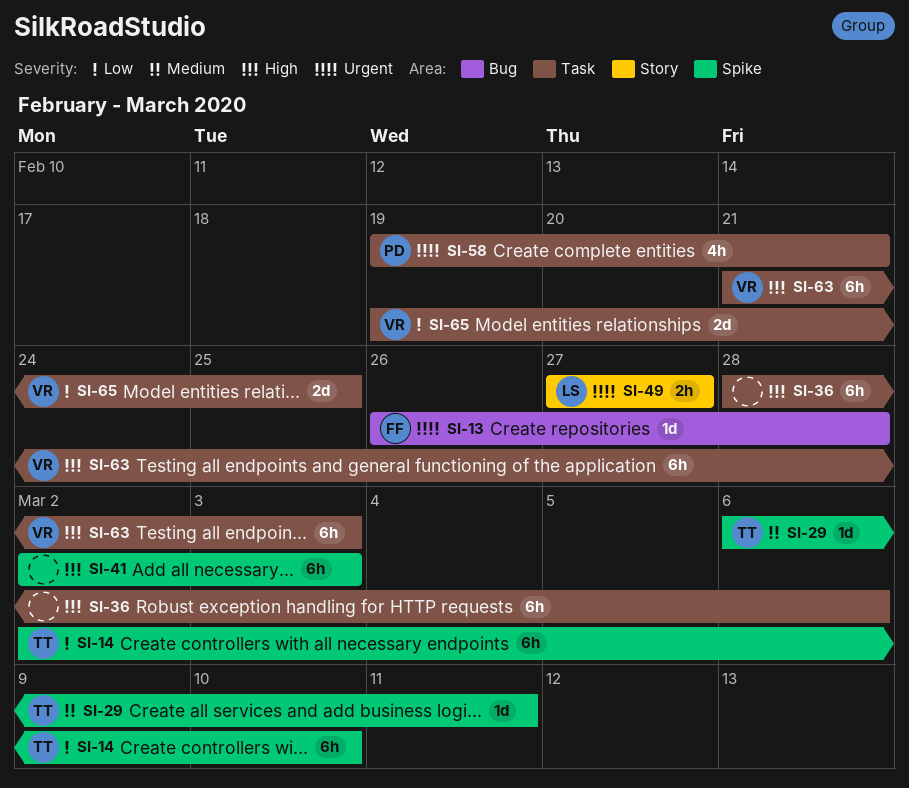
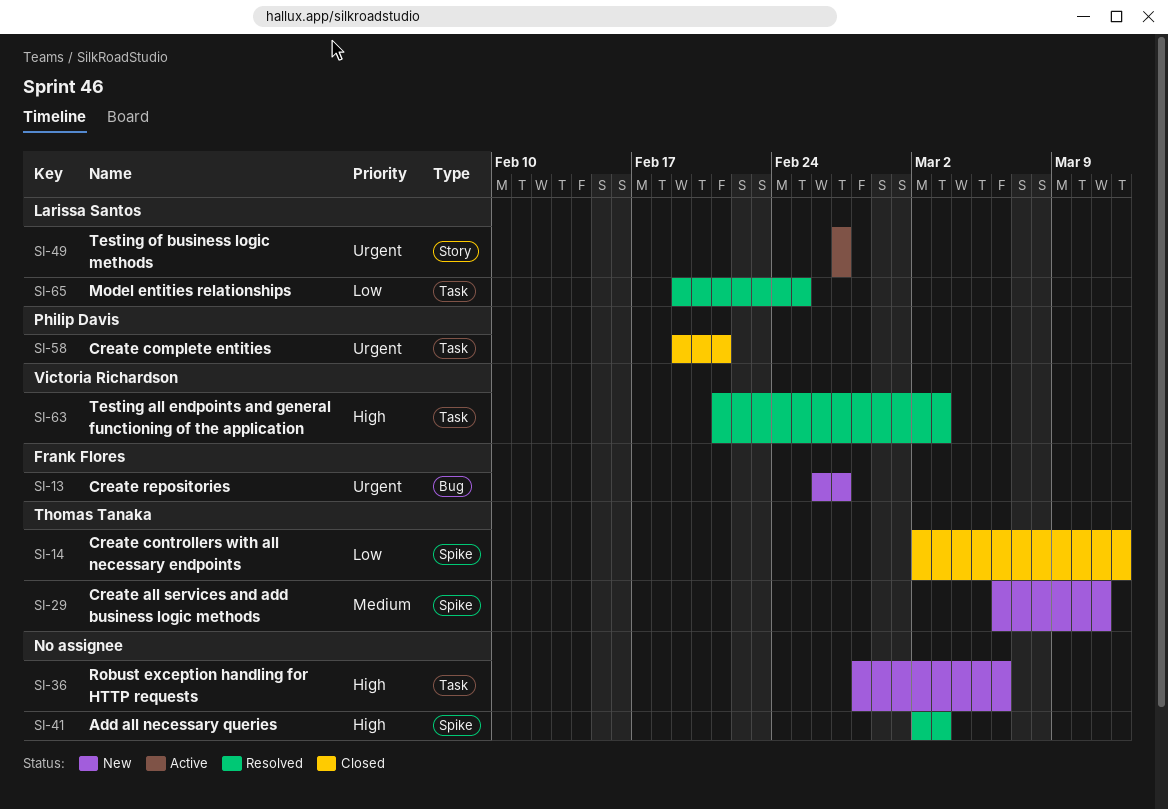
SI-13, due: Feb 28 -> Feb 27
SI-14, due: Mar 10 -> Mar 12
SI-65, owner: Victoria Richardson -> Larissa Santos

